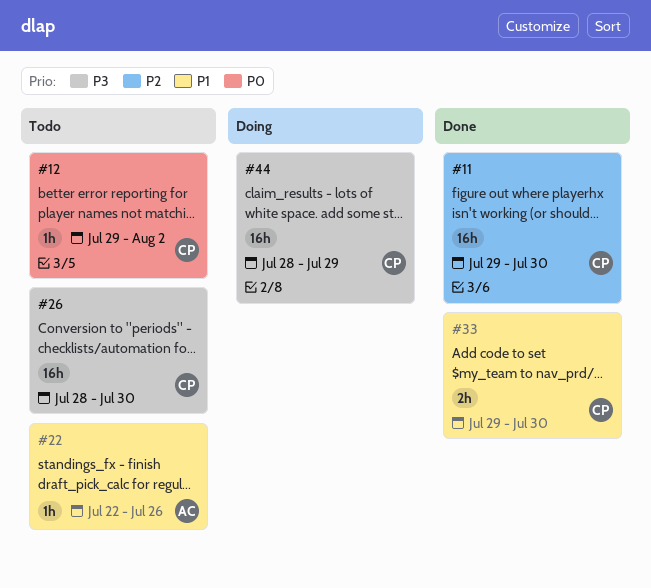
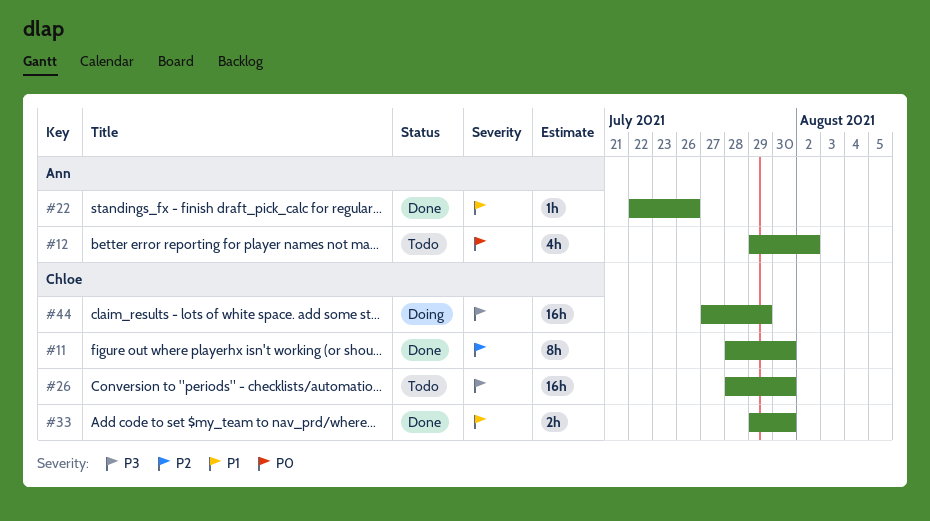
#11, estimate: 16h -> 8h
#11, start: Jul 29 -> Jul 28
#12, owner: Chloe -> Ann
#12, estimate: 1h -> 4h
#22, status: Todo -> Done
#44, start: Jul 28 -> Jul 27

